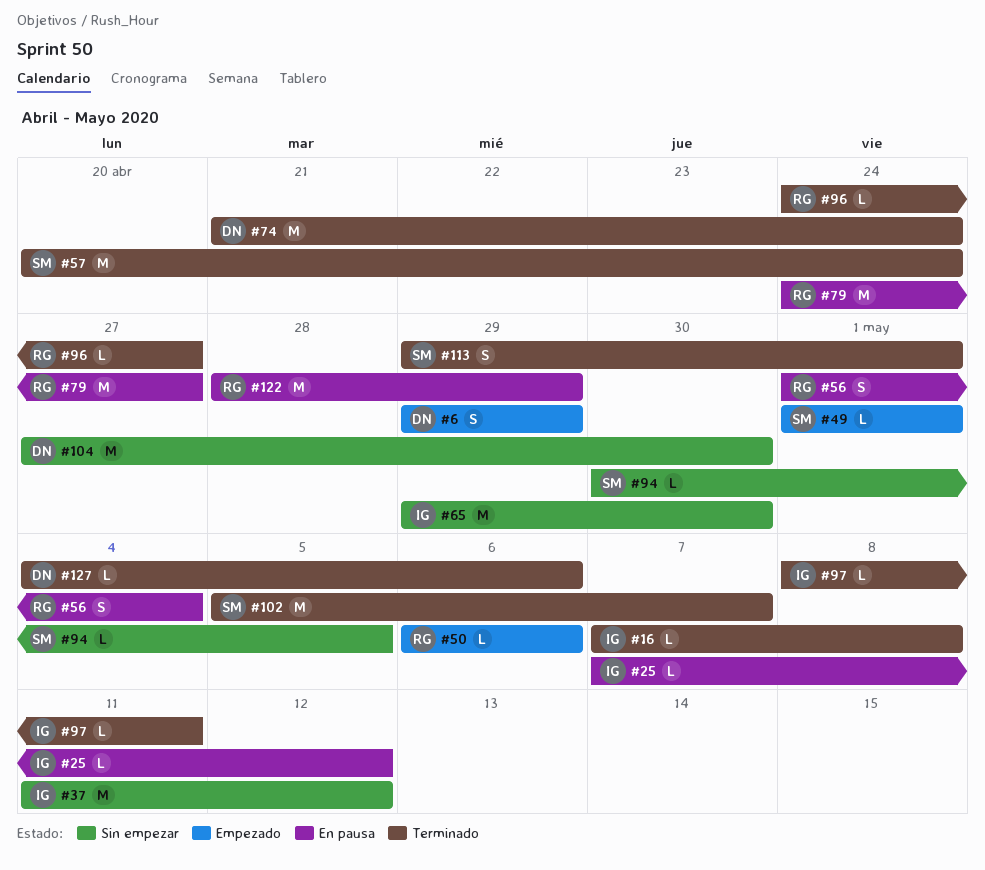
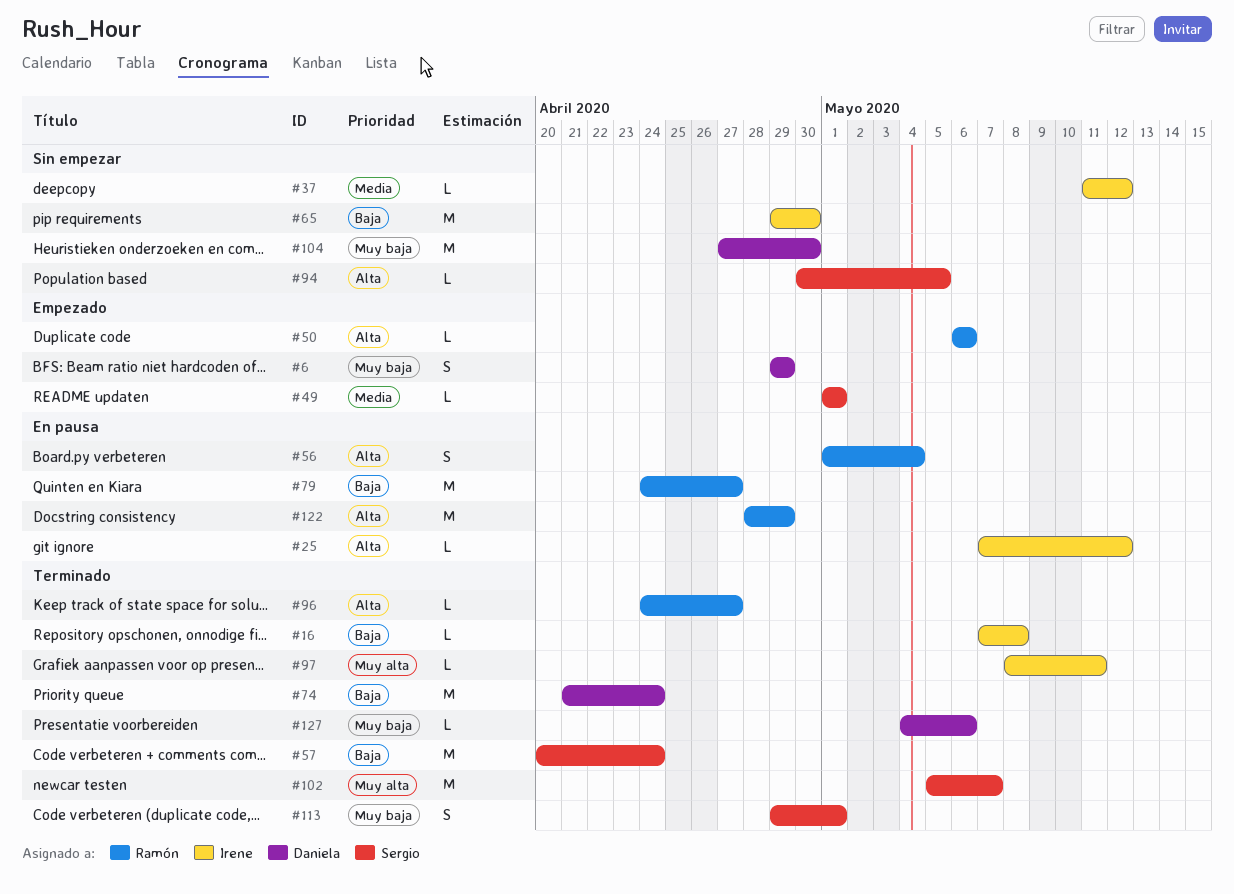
#37, estimate: M -> L

